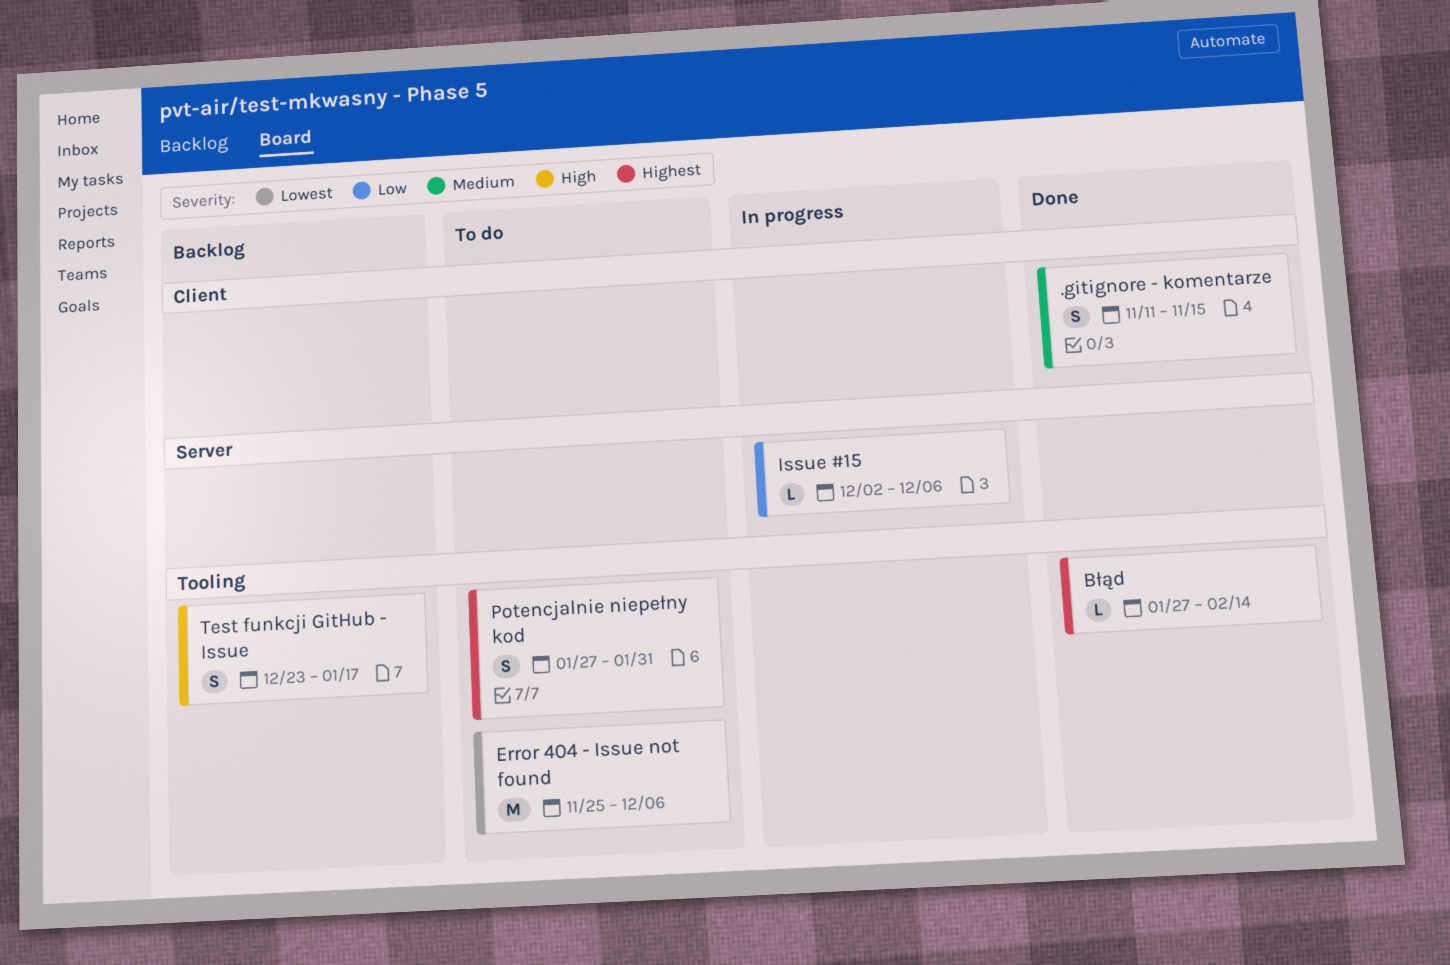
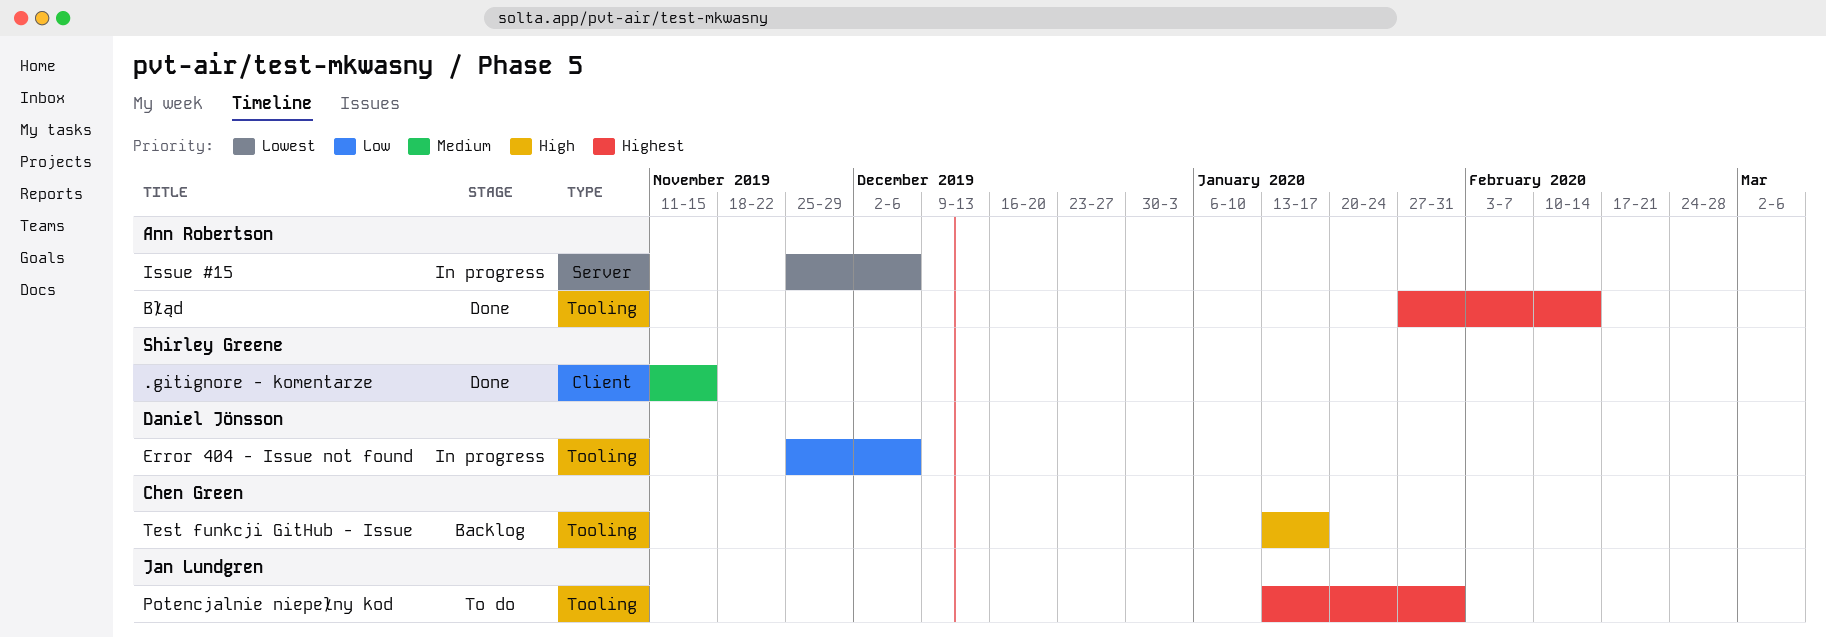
Error 404 - Issue not found, status: To do -> In progress
Error 404 - Issue not found, priority: Lowest -> Low
Issue #15, priority: Low -> Lowest
Issue #15, start: Dec 2 -> Nov 25
Potencjalnie niepełny kod, start: Jan 27 -> Jan 13
Test funkcji GitHub - Issue, start: Dec 23 -> Jan 13

